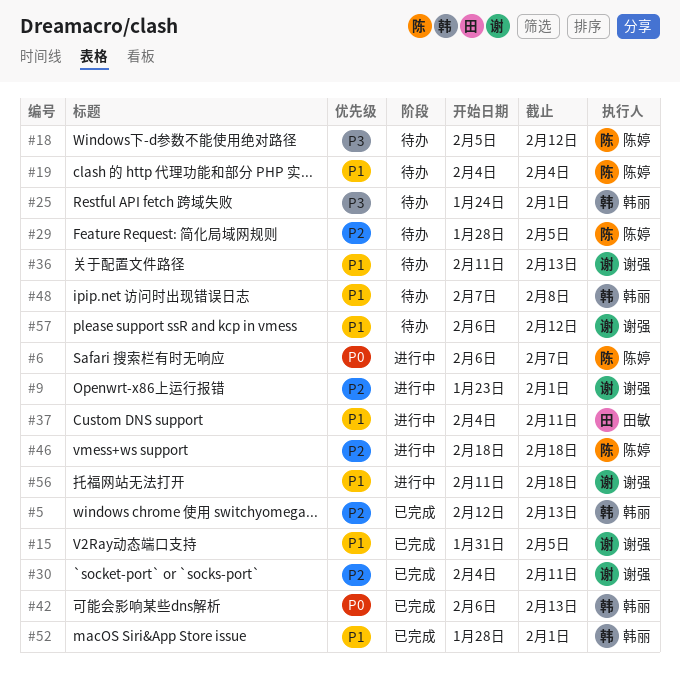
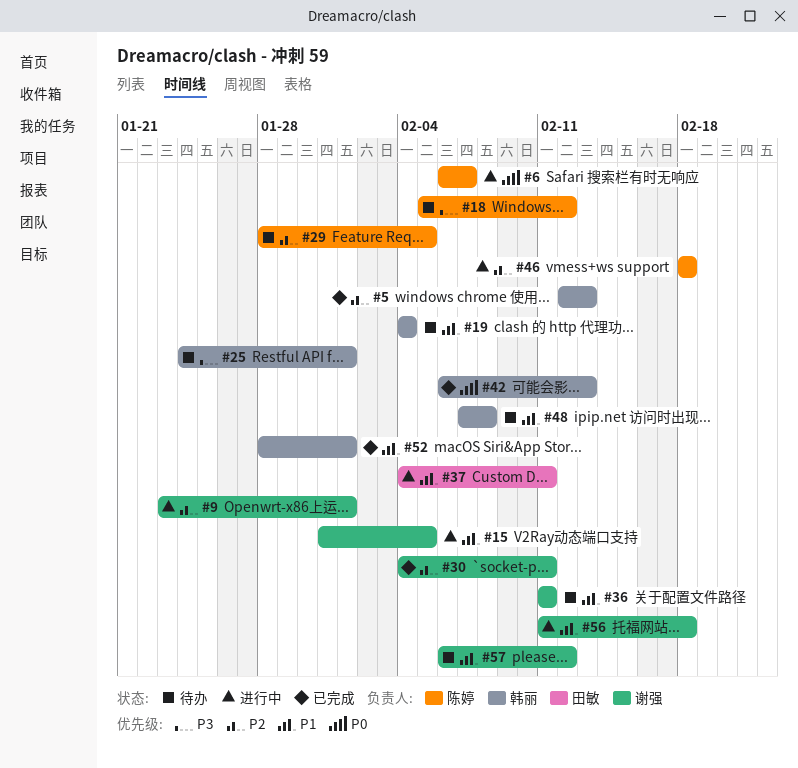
#15, status: 已完成 -> 进行中
#19, owner: 陈婷 -> 韩丽
#36, due: Feb 13 -> Feb 11

